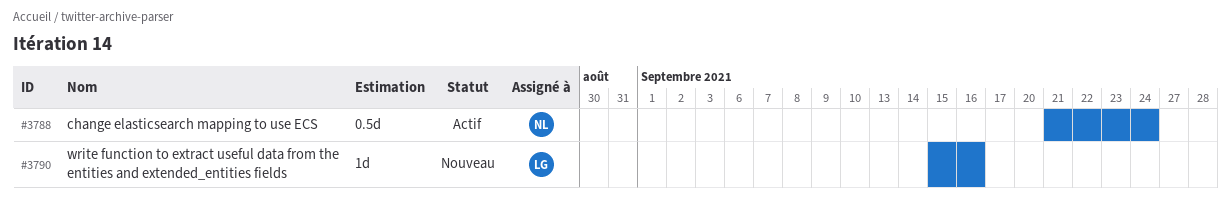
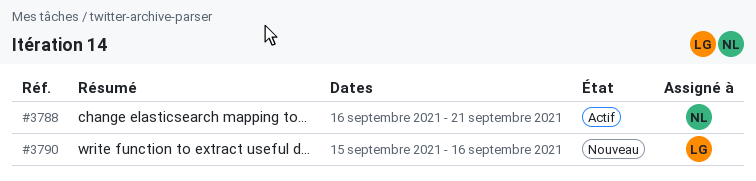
#3788, start: Sep 21 -> Sep 16
#3788, due: Sep 24 -> Sep 21

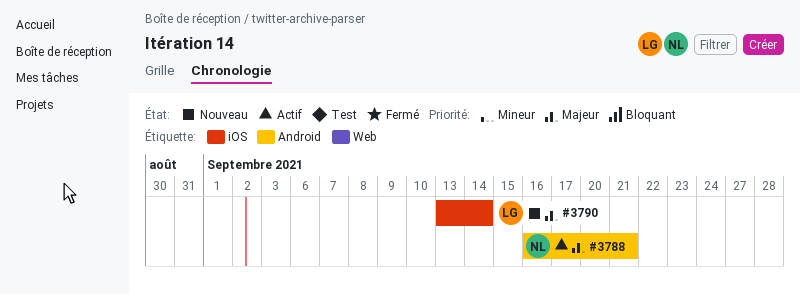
#3790, start: Sep 15 -> Sep 13
#3790, due: Sep 16 -> Sep 14

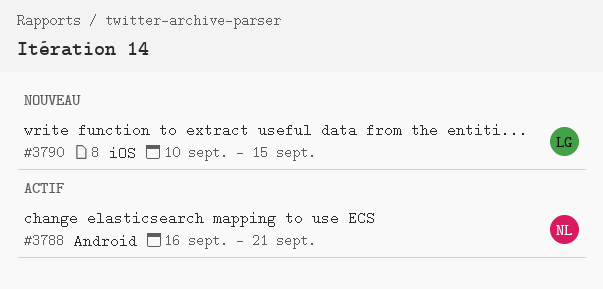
#3790, start: Sep 13 -> Sep 10
#3790, due: Sep 14 -> Sep 15

